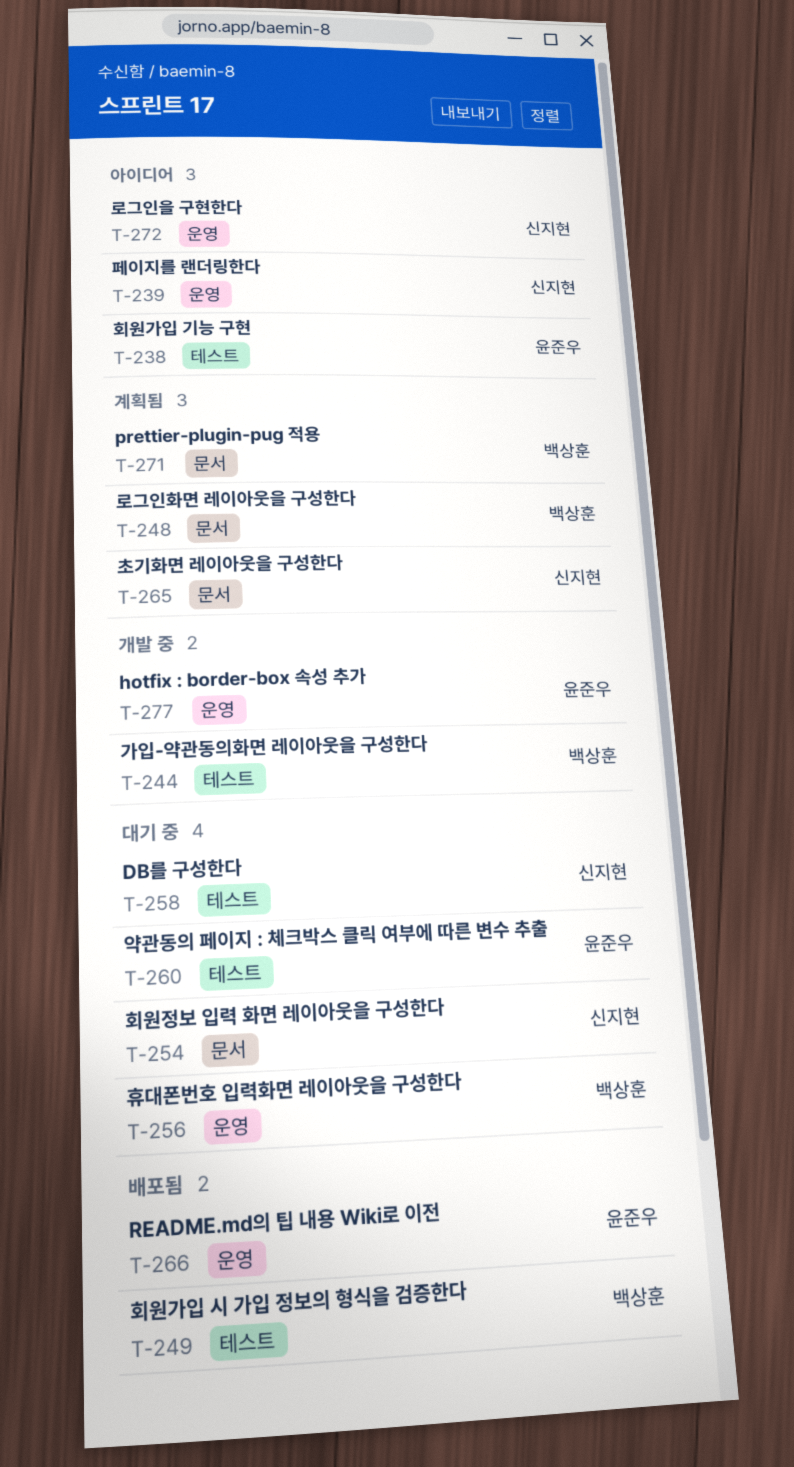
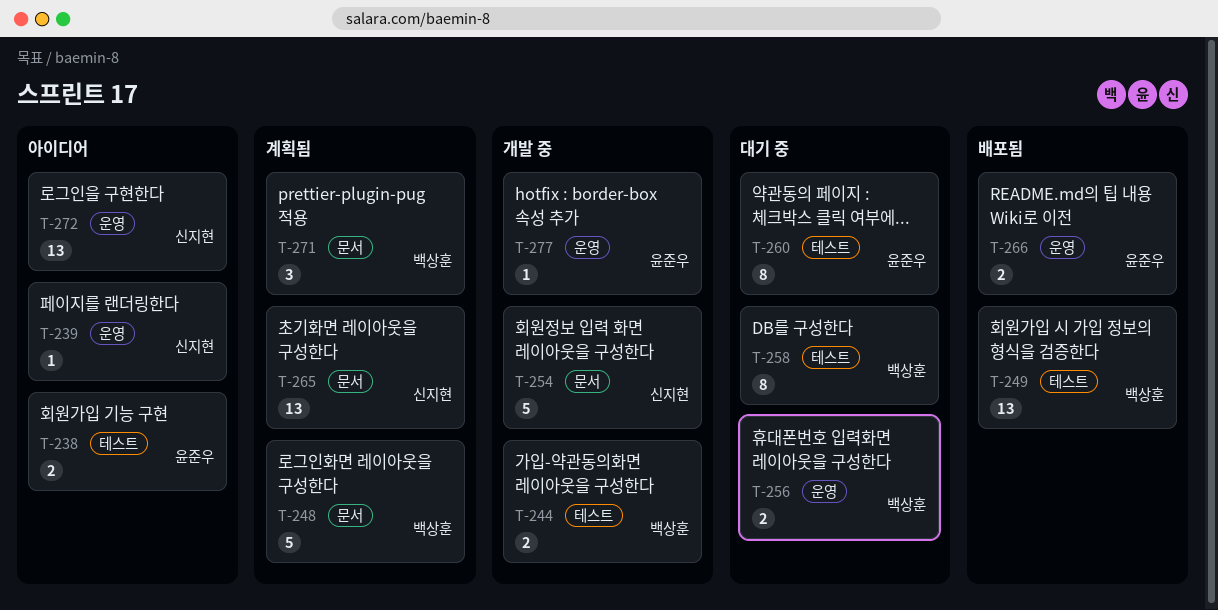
T-254, status: 대기 중 -> 개발 중
T-258, owner: 신지현 -> 백상훈

